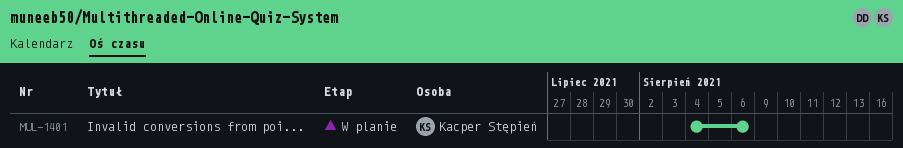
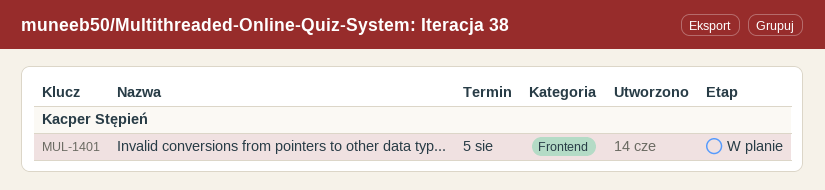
MUL-1401, due: Aug 6 -> Aug 5

